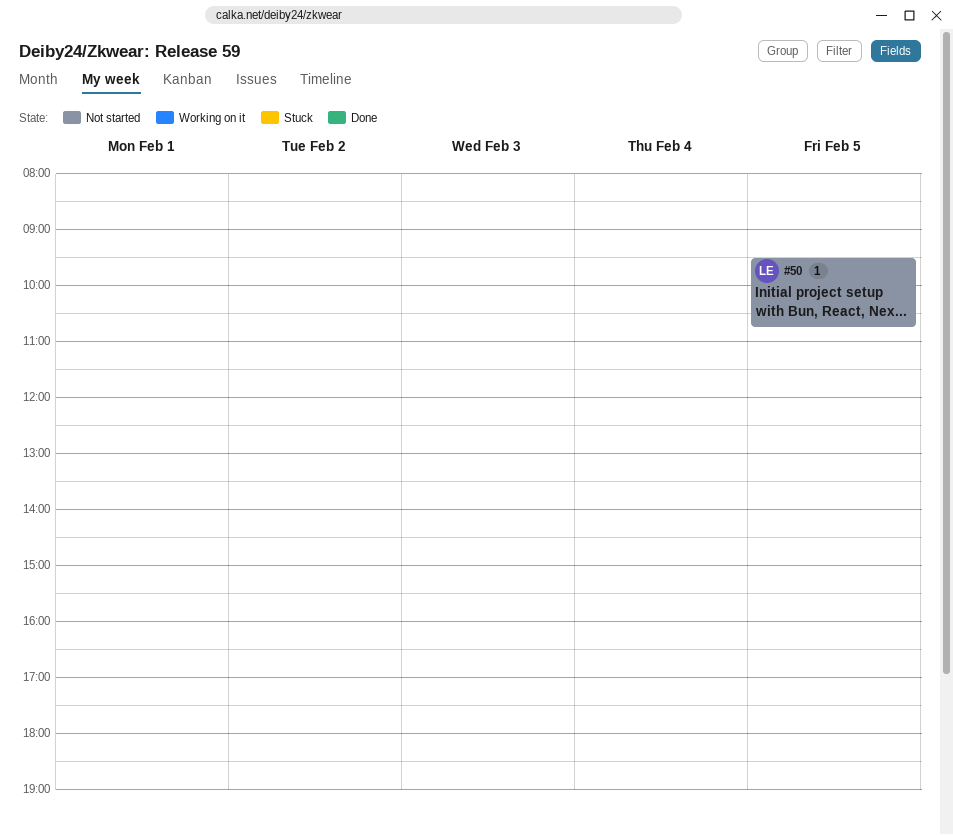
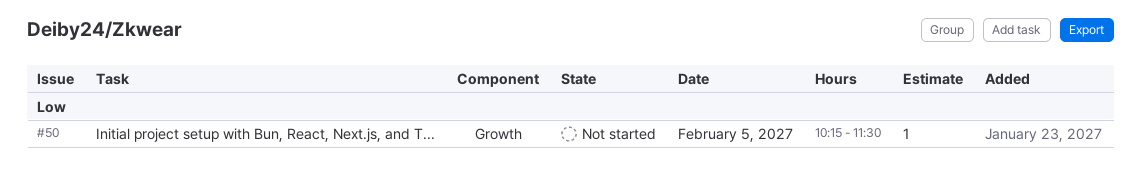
#50, begins: 09:30 -> 10:15
#50, ends: 10:45 -> 11:30

